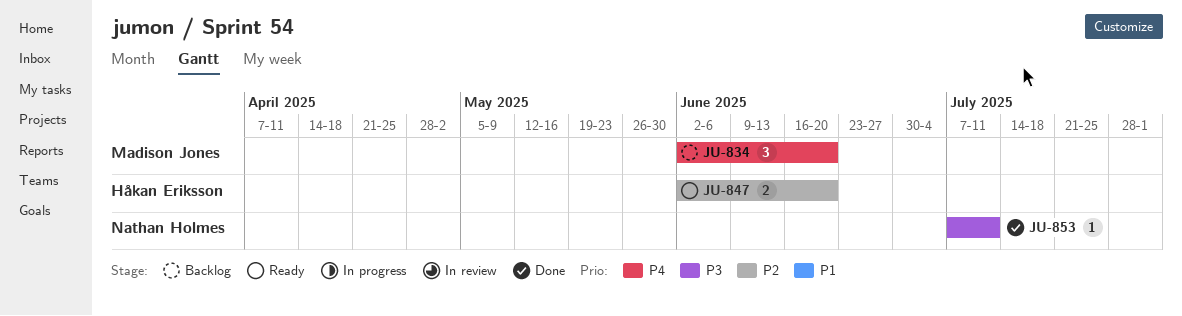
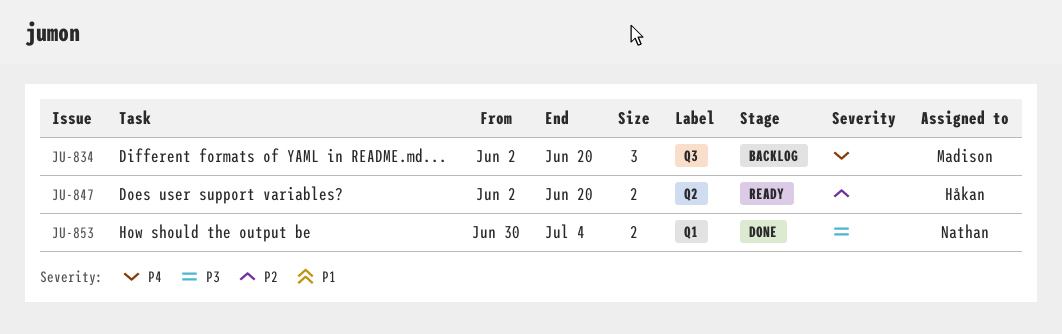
JU-853, estimate: 1 -> 2
JU-853, start: Jul 7 -> Jun 30
JU-853, due: Jul 11 -> Jul 4

